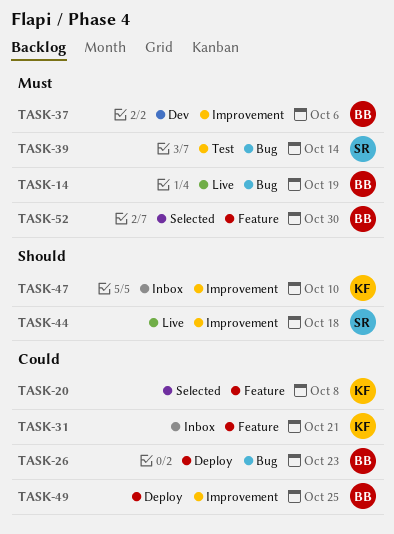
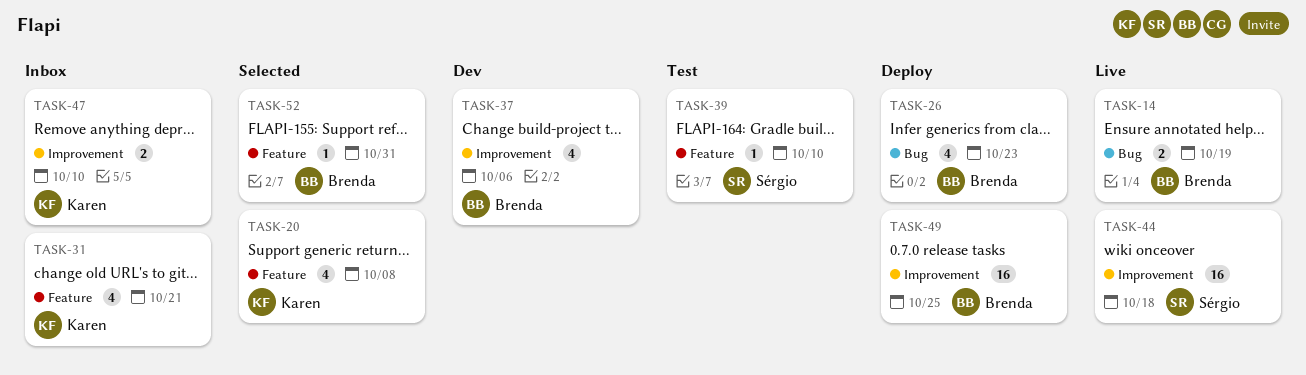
TASK-39, label: Bug -> Feature
TASK-39, due: Oct 14 -> Oct 10
TASK-52, due: Oct 30 -> Oct 31

